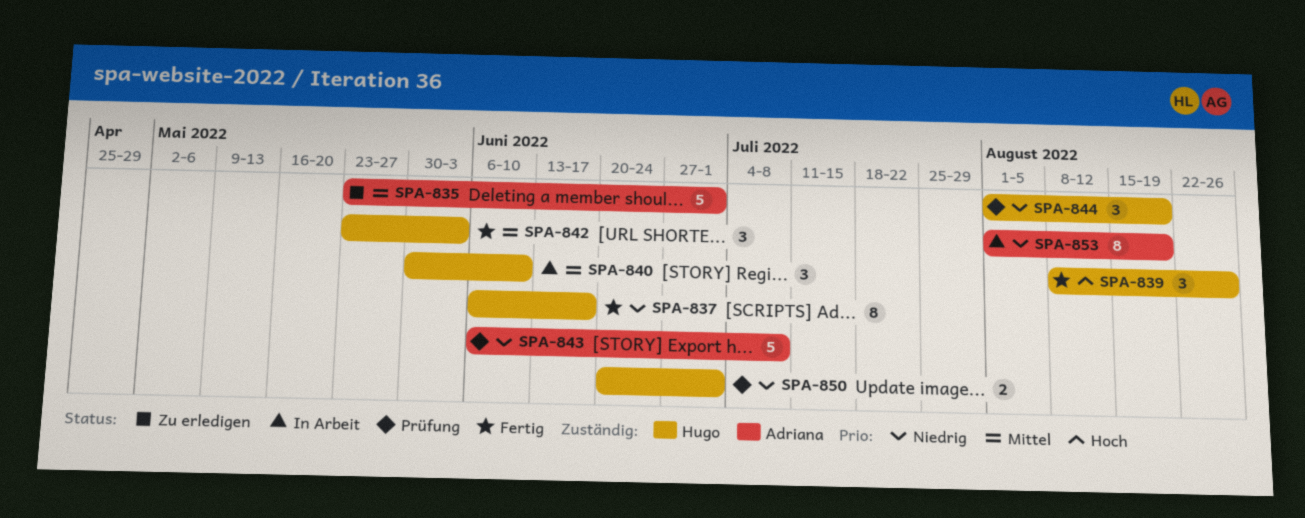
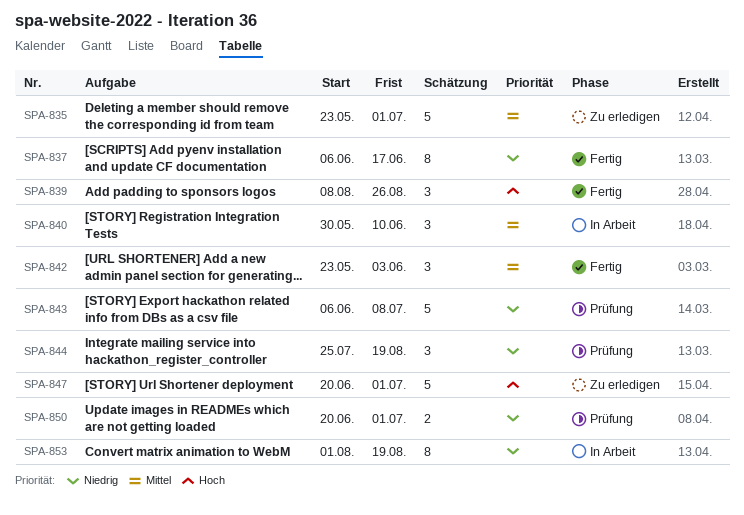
SPA-844, start: Aug 1 -> Jul 25
SPA-847: none -> present

